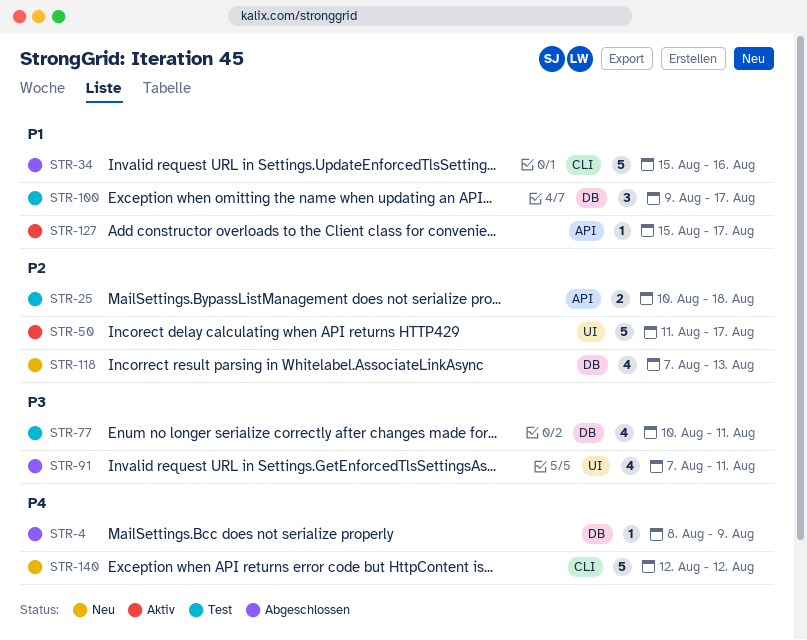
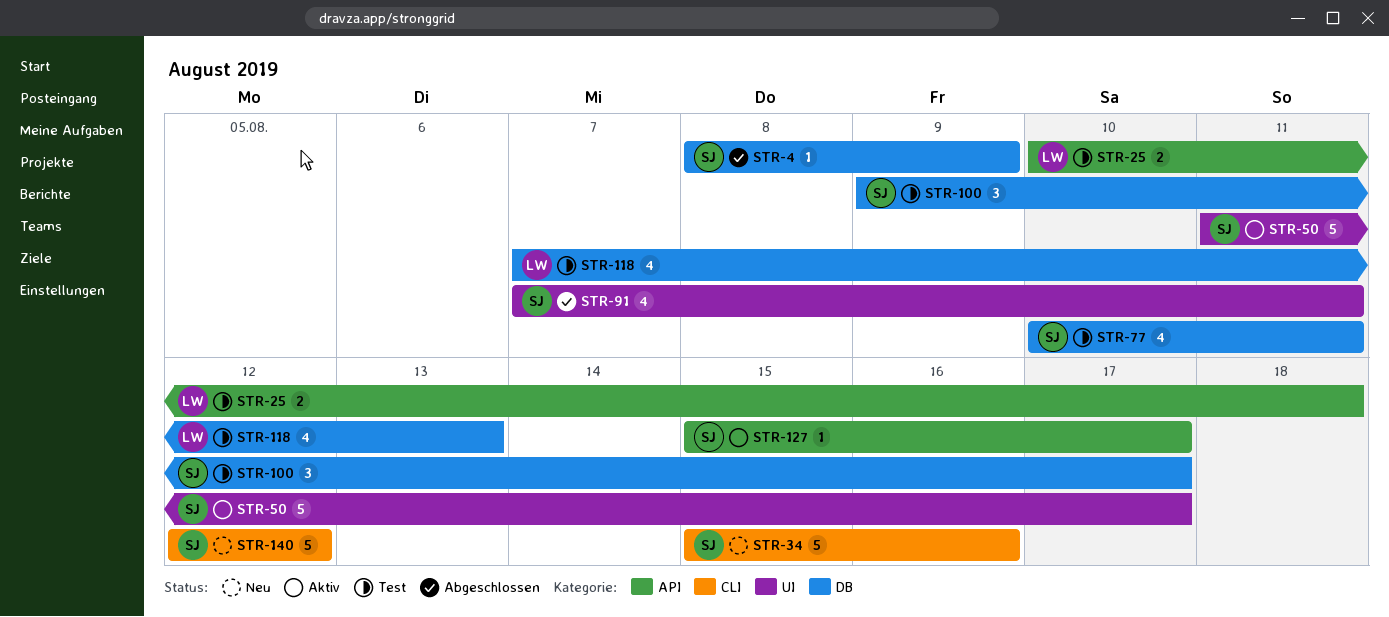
STR-34, status: Abgeschlossen -> Neu
STR-118, status: Neu -> Test

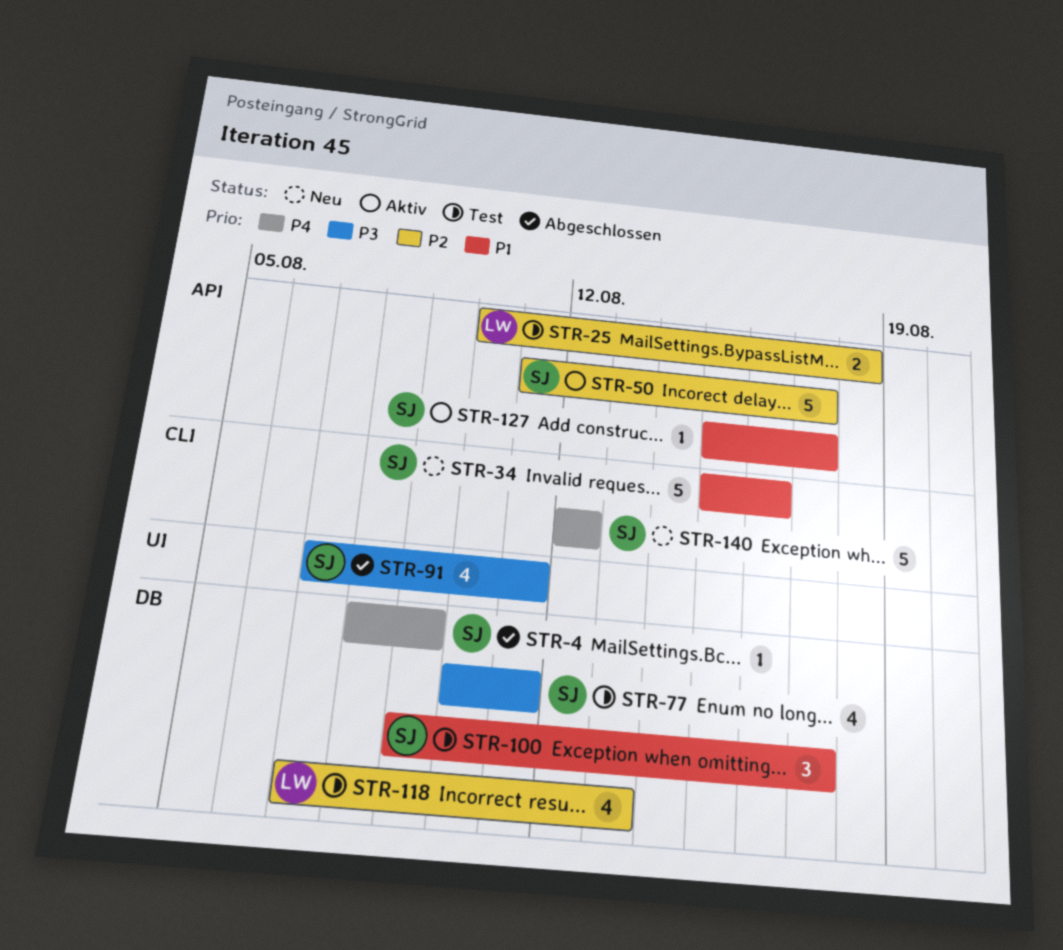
STR-50, label: UI -> API

